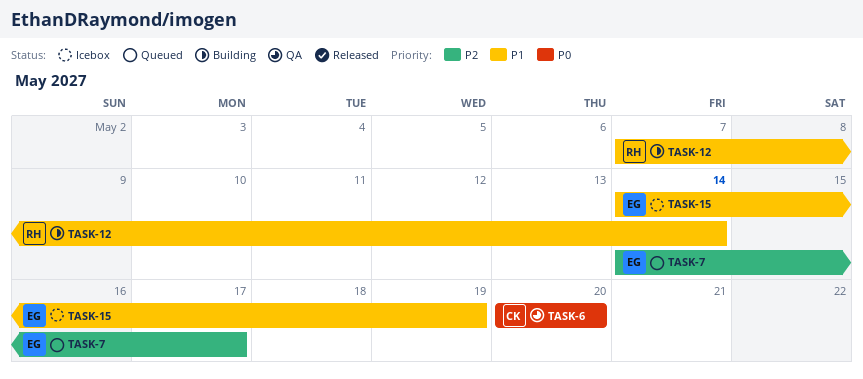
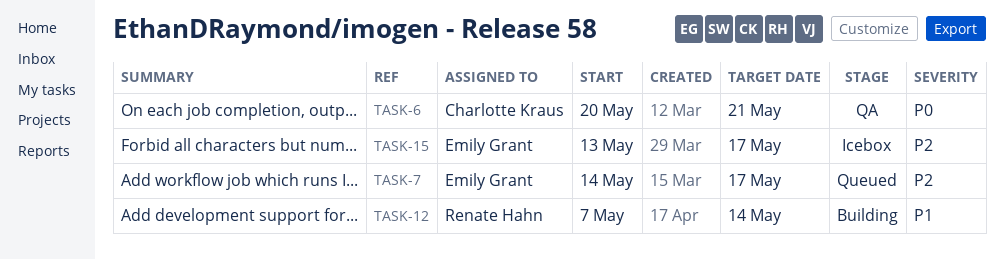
TASK-6, due: May 20 -> May 21
TASK-15, priority: P1 -> P2
TASK-15, start: May 14 -> May 13
TASK-15, due: May 19 -> May 17

